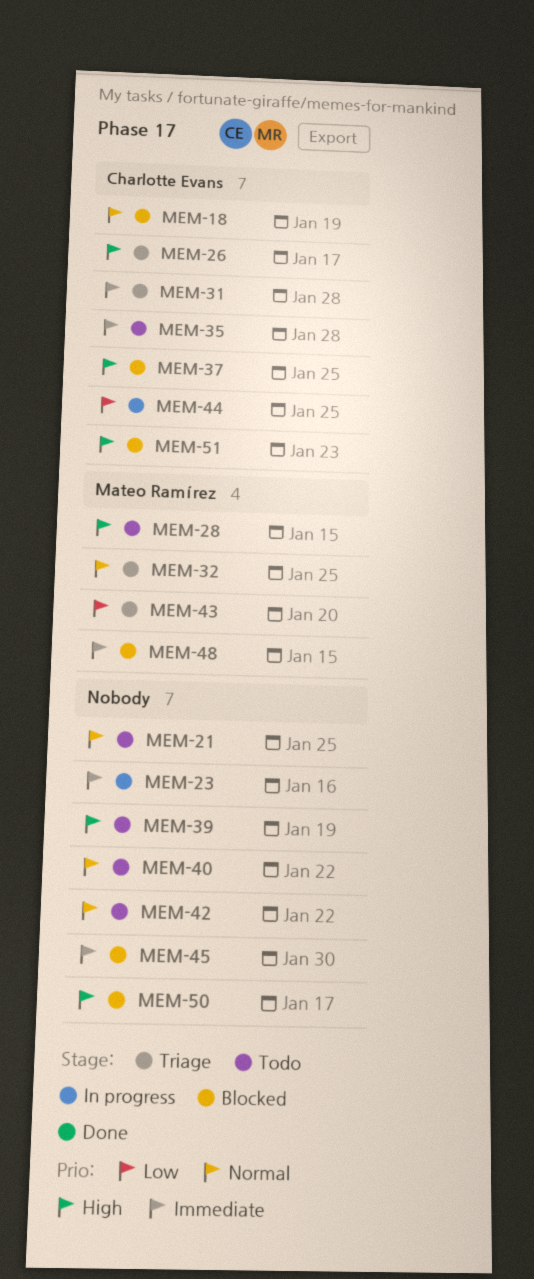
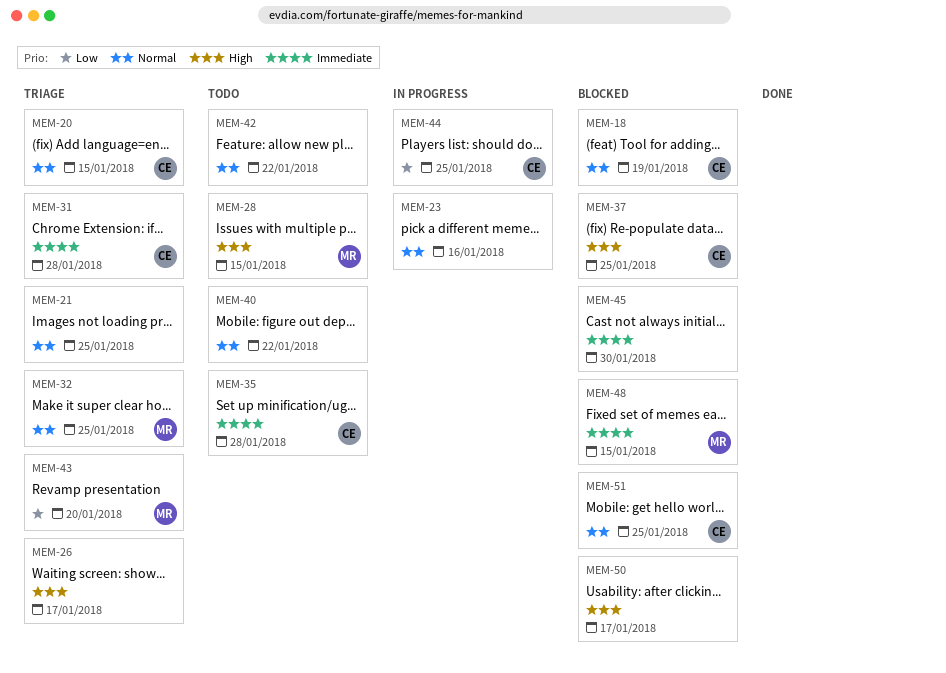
MEM-20: none -> present
MEM-21, status: Todo -> Triage
MEM-23, priority: Immediate -> Normal
MEM-26, owner: Charlotte Evans -> none
MEM-39: present -> none
MEM-51, priority: High -> Normal
MEM-51, due: Jan 23 -> Jan 25

